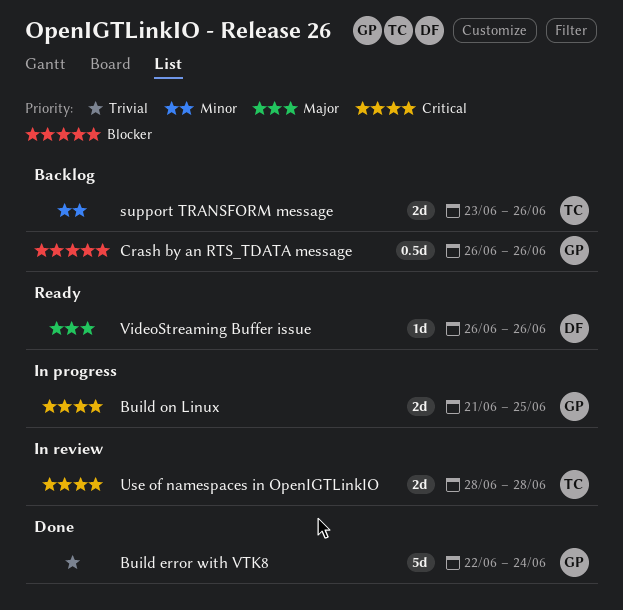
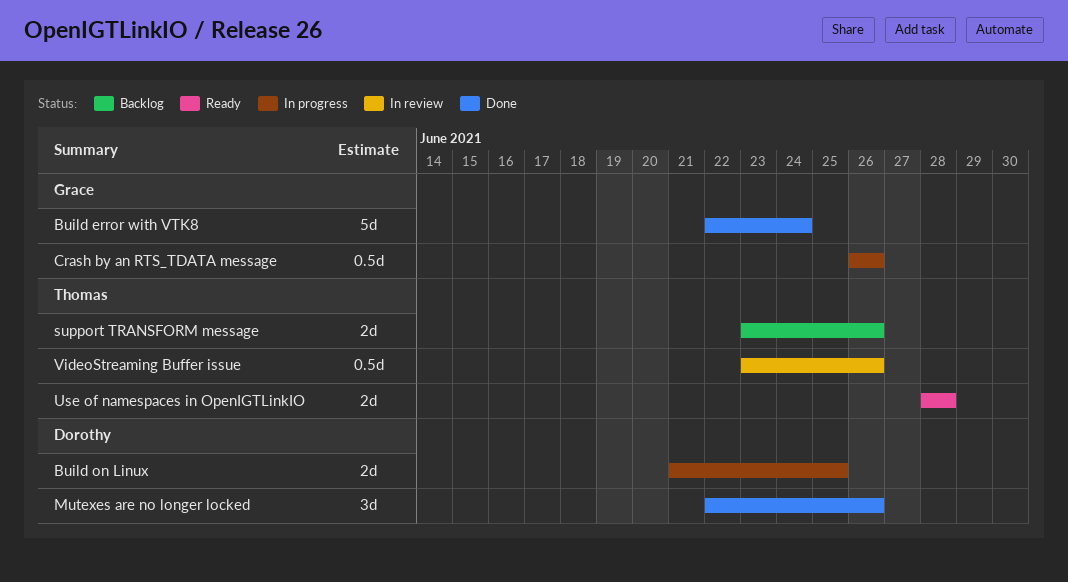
Build on Linux, owner: Grace -> Dorothy
Crash by an RTS_TDATA message, status: Backlog -> In progress
Mutexes are no longer locked: none -> present
Use of namespaces in OpenIGTLinkIO, status: In review -> Ready
VideoStreaming Buffer issue, status: Ready -> In review
VideoStreaming Buffer issue, owner: Dorothy -> Thomas
VideoStreaming Buffer issue, estimate: 1d -> 0.5d
VideoStreaming Buffer issue, start: Jun 26 -> Jun 23

